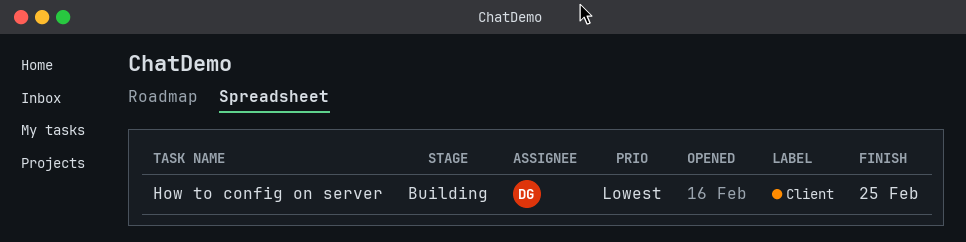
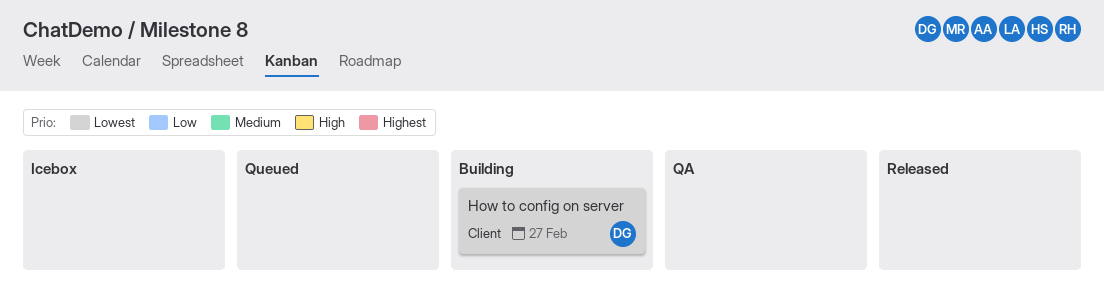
How to config on server, due: Feb 25 -> Feb 27

